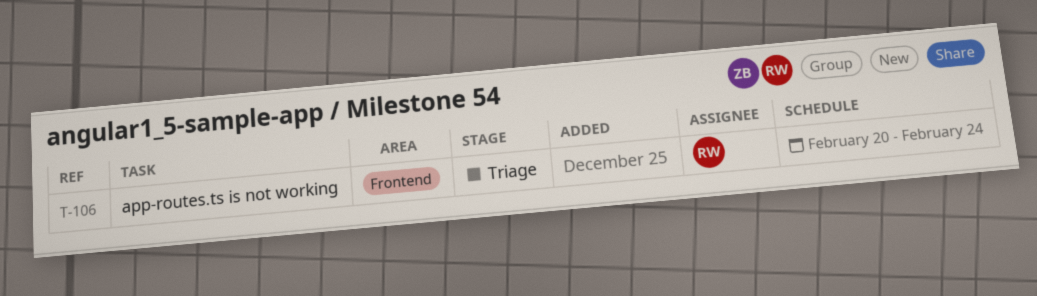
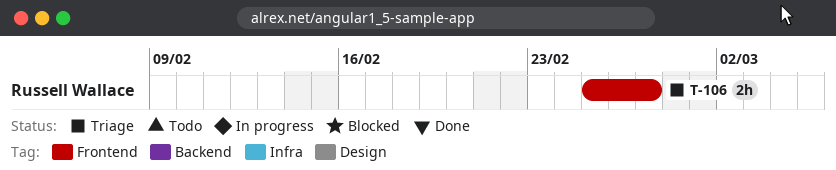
T-106, start: Feb 20 -> Feb 25
T-106, due: Feb 24 -> Feb 27

